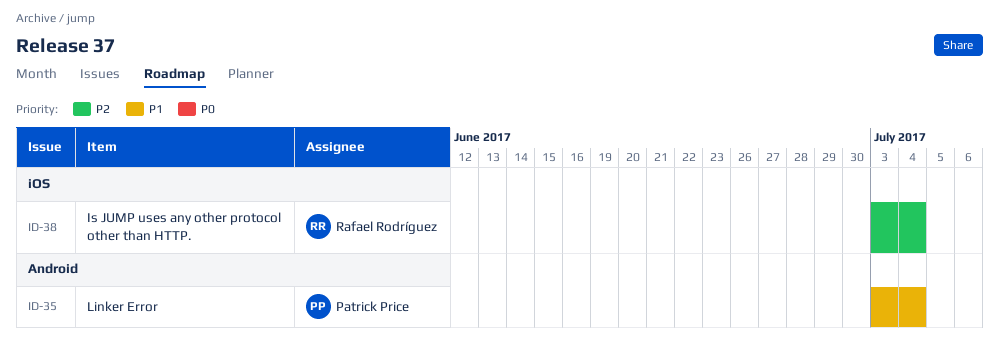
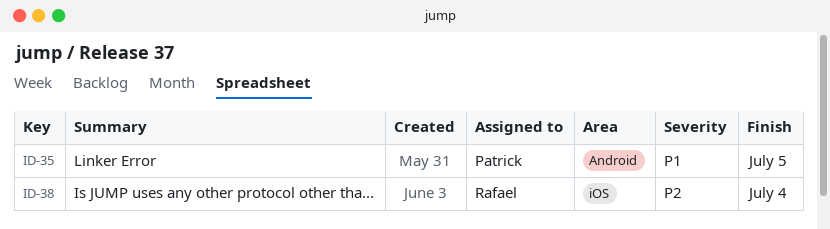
ID-35, due: Jul 4 -> Jul 5

